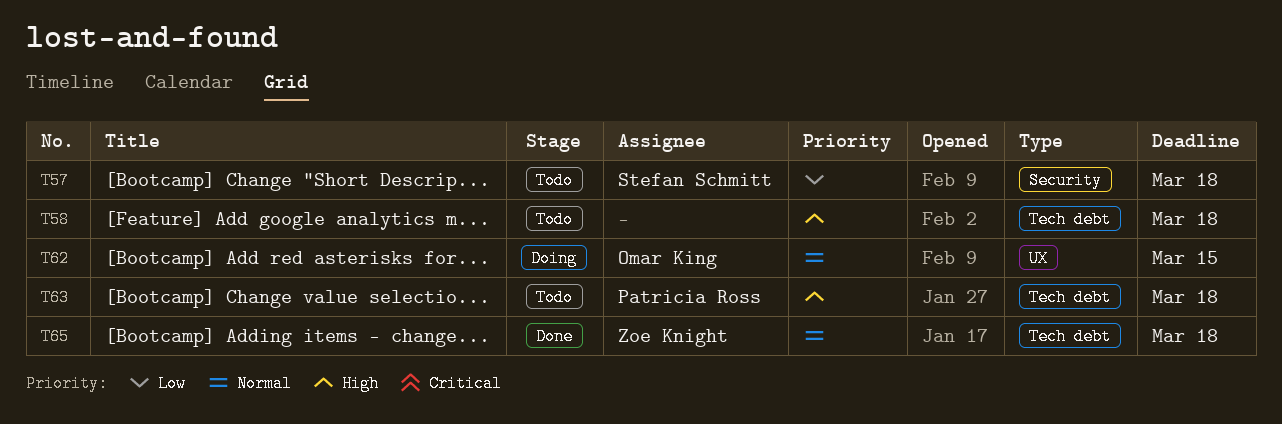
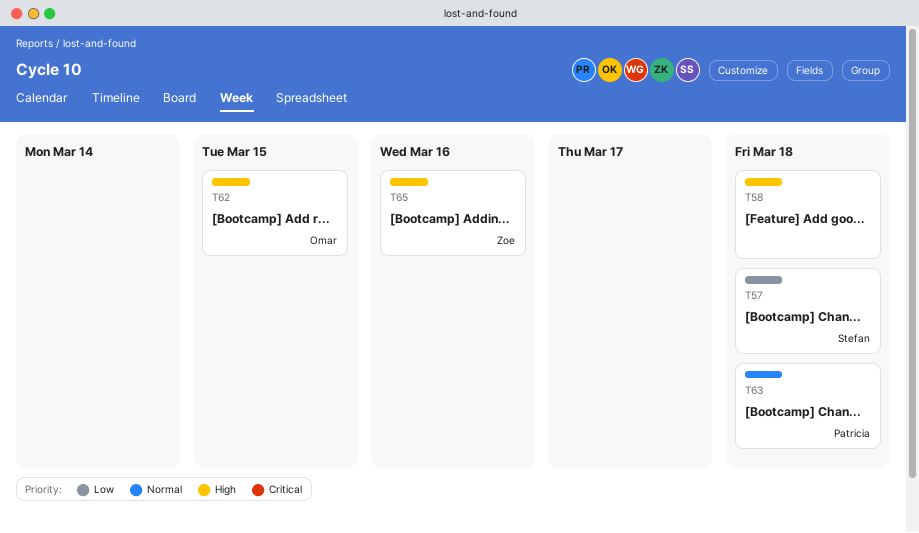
T62, priority: Normal -> High
T63, priority: High -> Normal
T65, priority: Normal -> High
T65, due: Mar 18 -> Mar 16

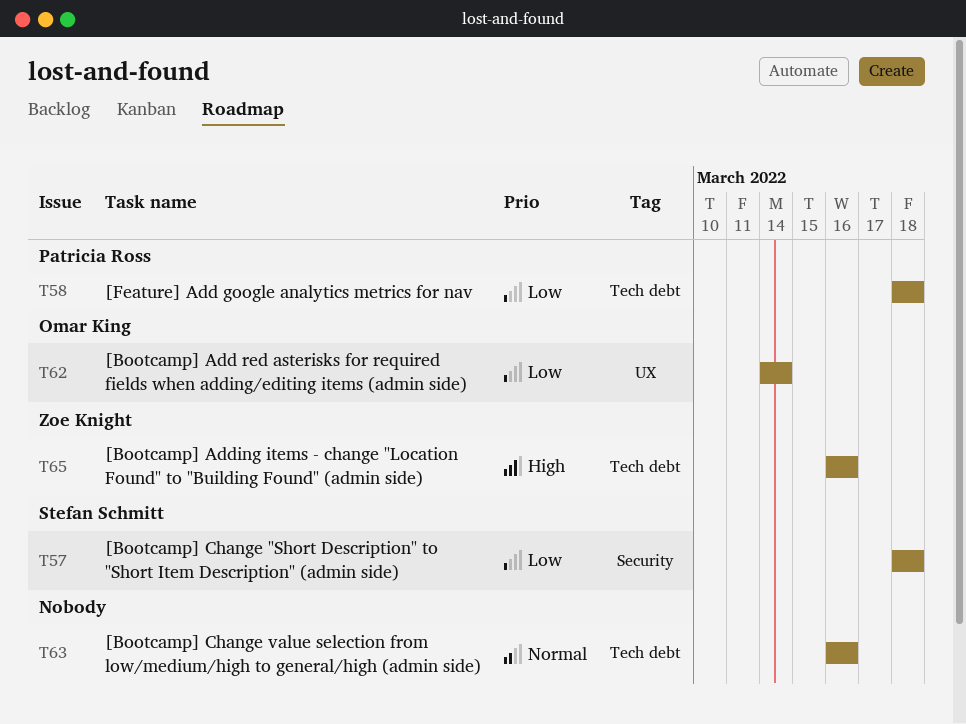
T58, owner: none -> Patricia Ross
T58, priority: High -> Low
T62, priority: High -> Low
T62, due: Mar 15 -> Mar 14
T63, owner: Patricia Ross -> none
T63, due: Mar 18 -> Mar 16

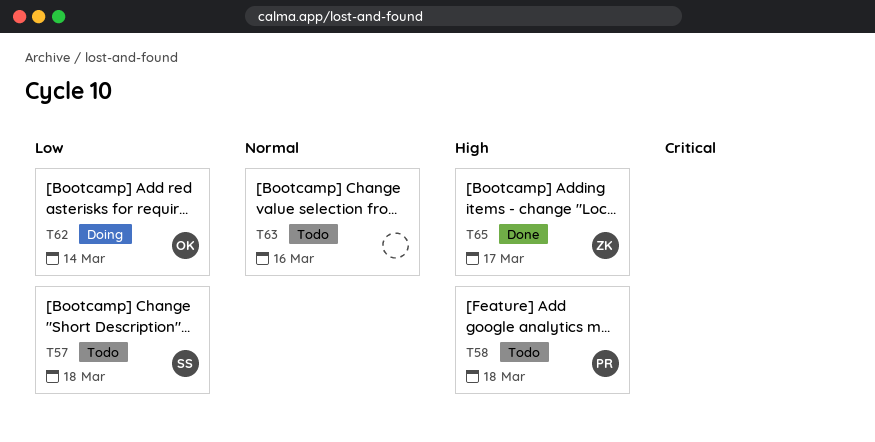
T58, priority: Low -> High
T65, due: Mar 16 -> Mar 17

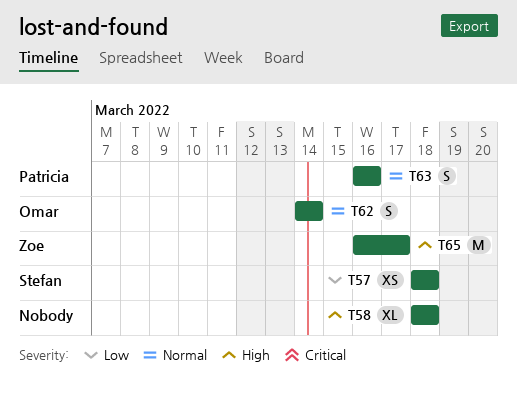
T58, owner: Patricia -> none
T62, priority: Low -> Normal
T63, owner: none -> Patricia

